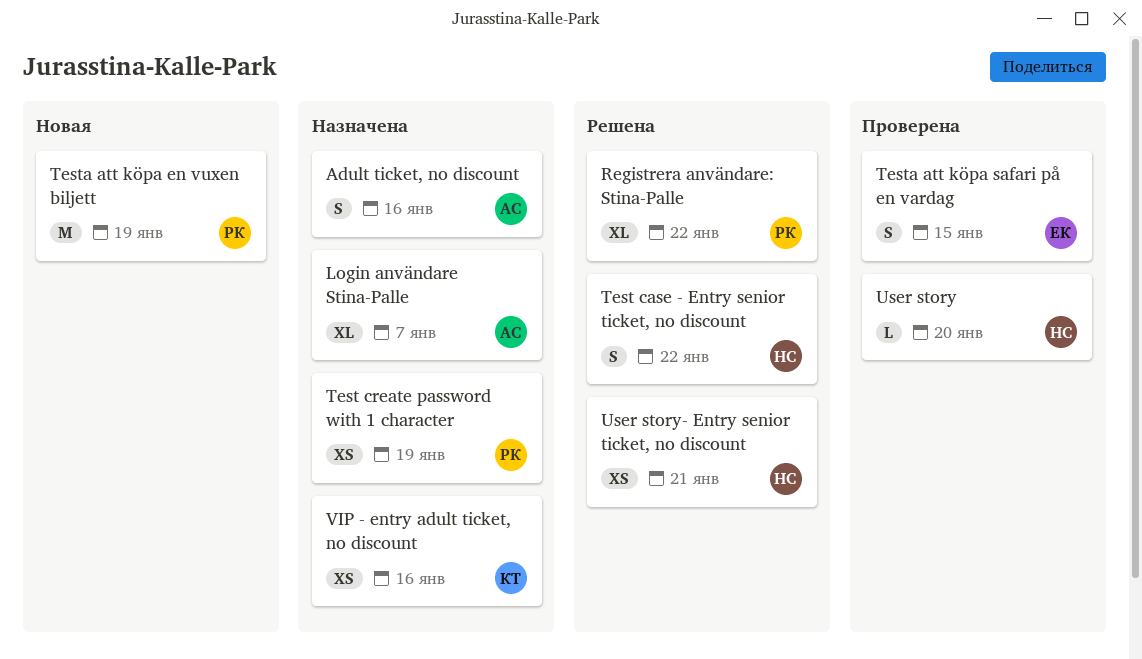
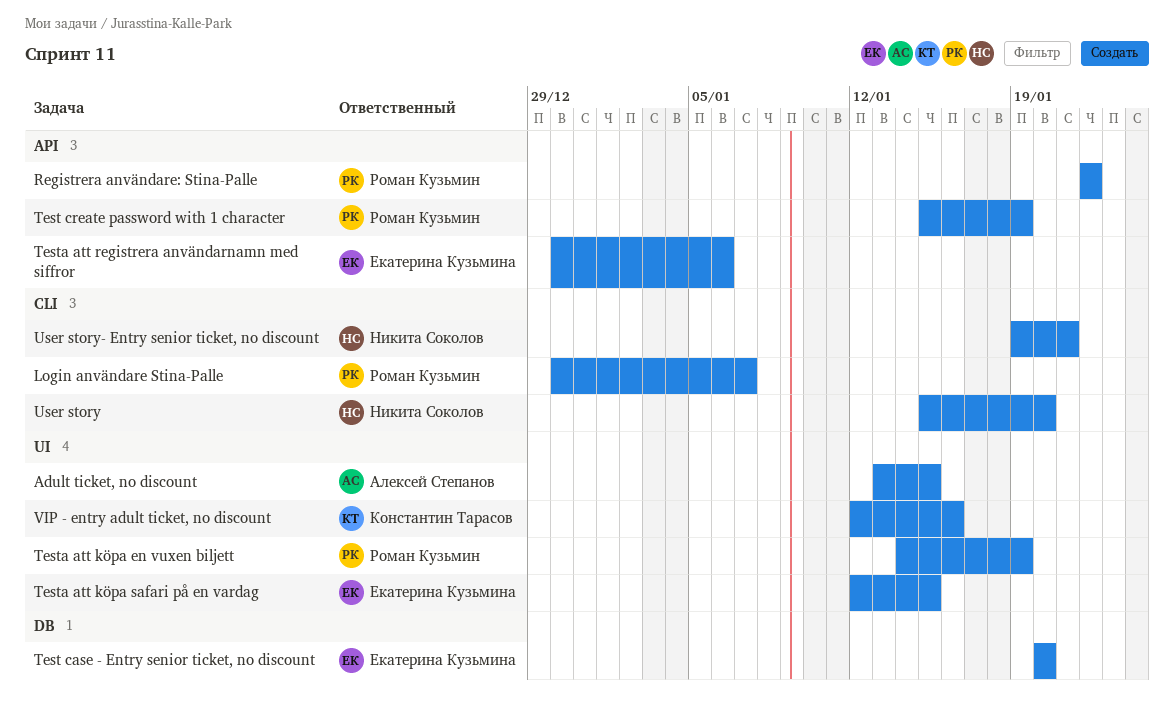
Adult ticket, no discount, due: Jan 16 -> Jan 15
Login användare Stina-Palle, owner: Алексей Степанов -> Роман Кузьмин
Test case - Entry senior ticket, no discount, owner: Никита Соколов -> Екатерина Кузьмина
Test case - Entry senior ticket, no discount, due: Jan 22 -> Jan 20
Testa att registrera användarnamn med siffror: none -> present

